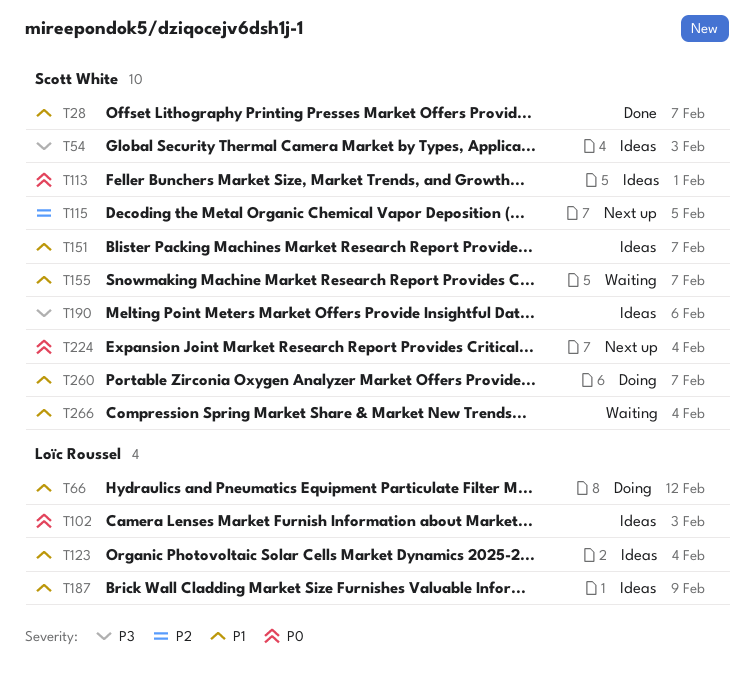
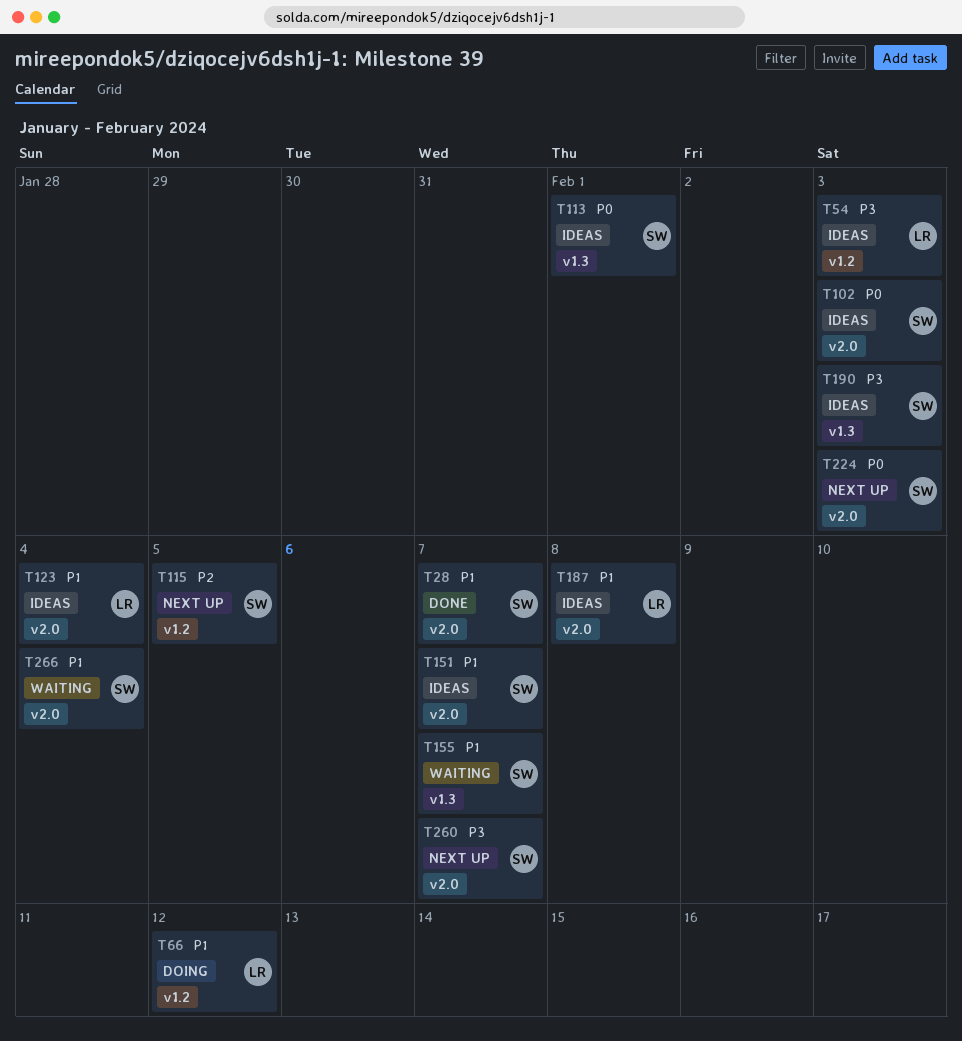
T54, owner: Scott White -> Loïc Roussel
T102, owner: Loïc Roussel -> Scott White
T187, due: Feb 9 -> Feb 8
T190, due: Feb 6 -> Feb 3
T224, due: Feb 4 -> Feb 3
T260, status: Doing -> Next up
T260, priority: P1 -> P3

